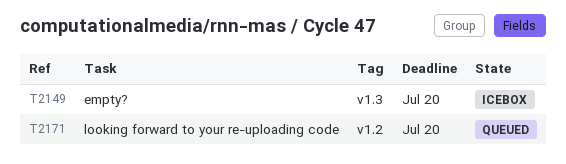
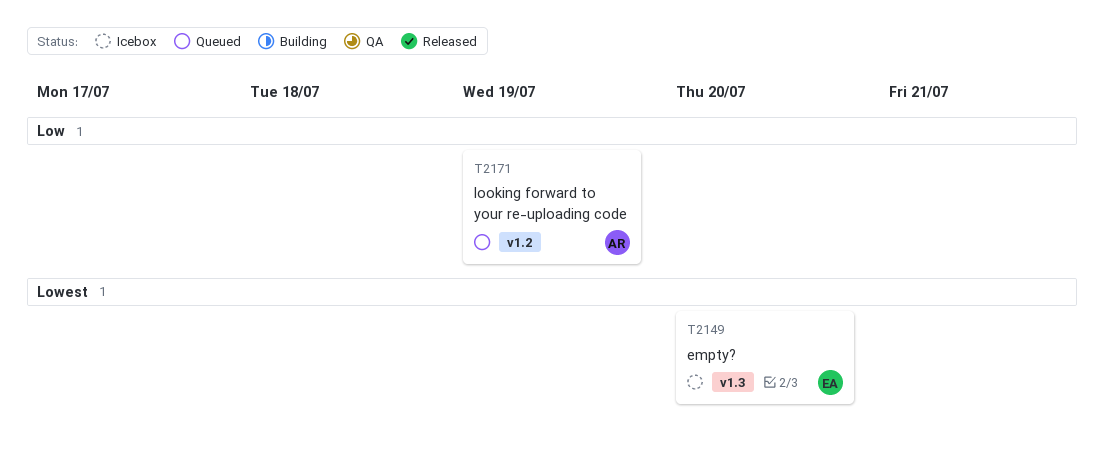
T2171, due: Jul 20 -> Jul 19

